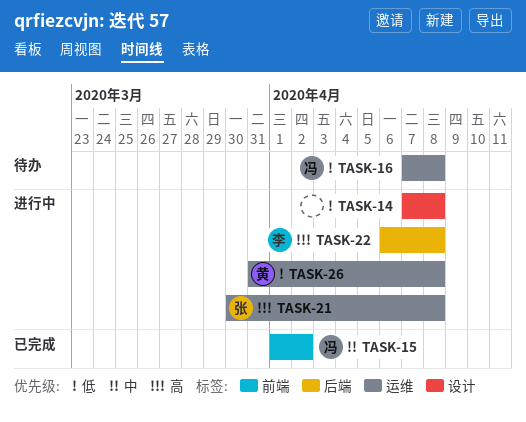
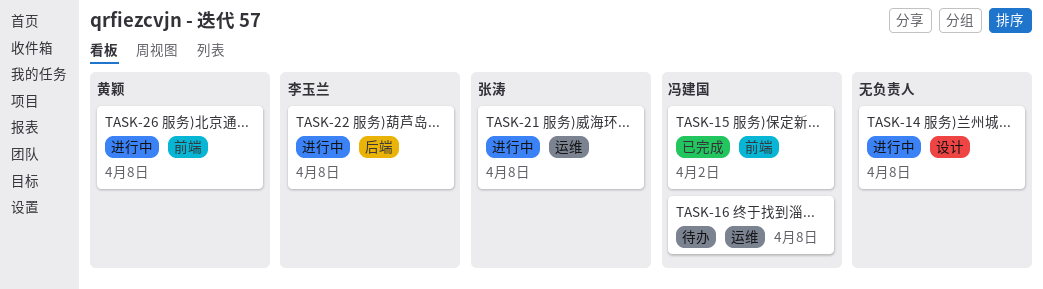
TASK-26, label: 运维 -> 前端

